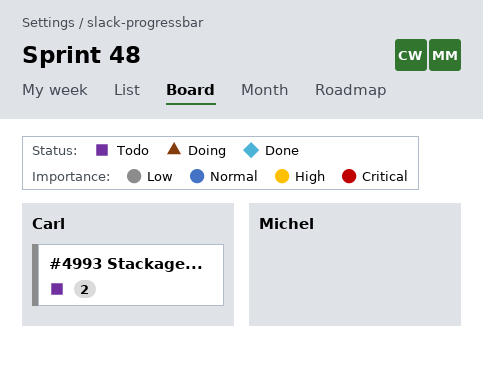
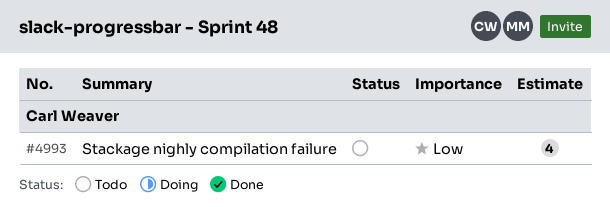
#4993, estimate: 2 -> 4

